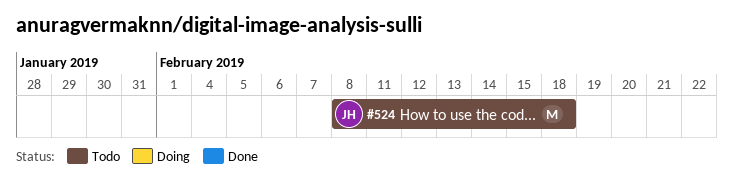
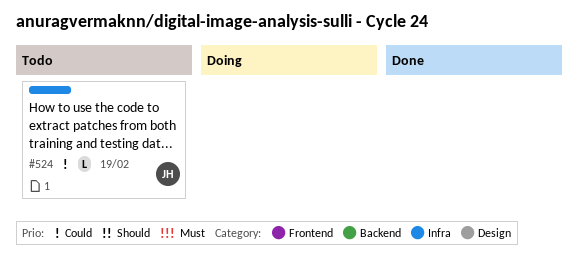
#524, estimate: M -> L
#524, due: Feb 18 -> Feb 19

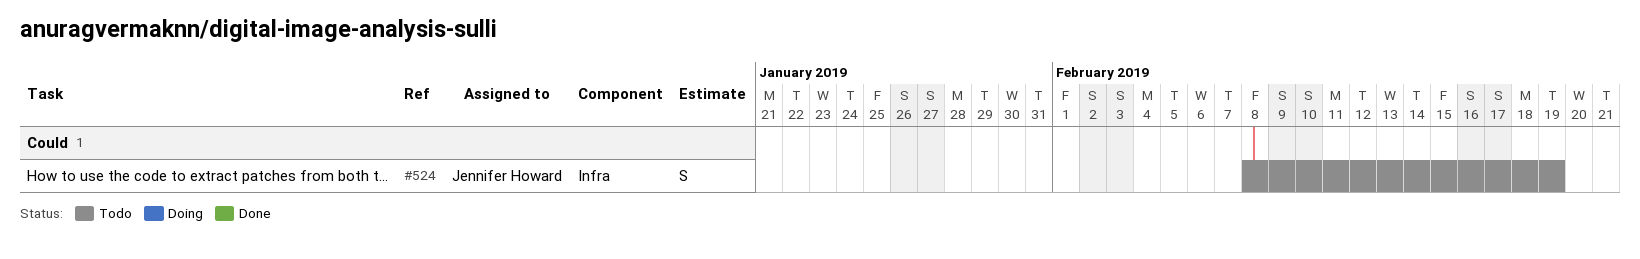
#524, estimate: L -> S

